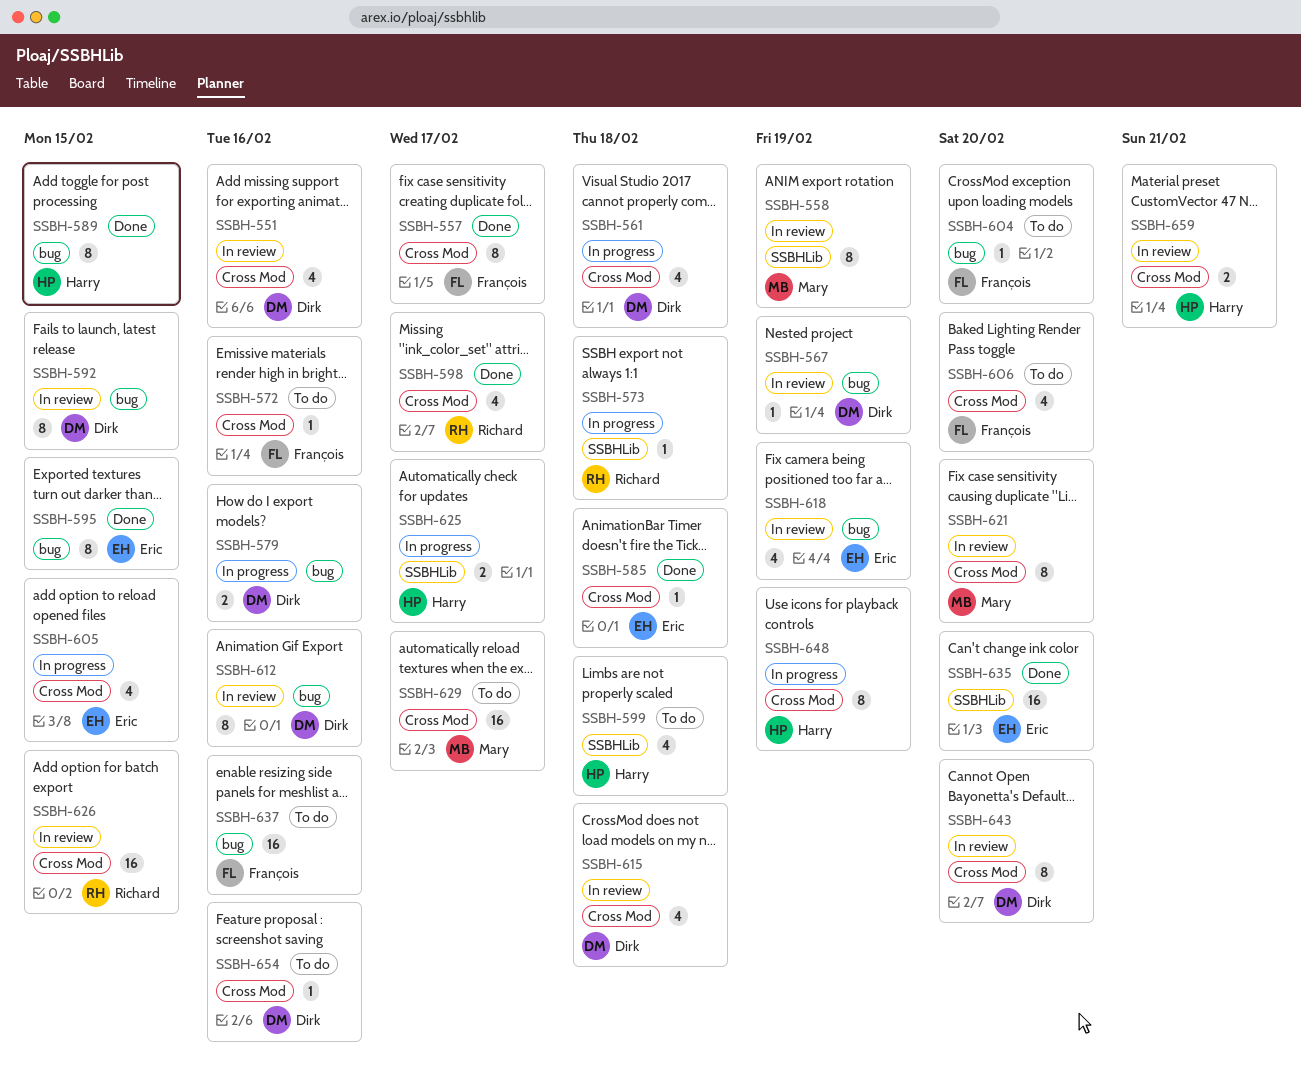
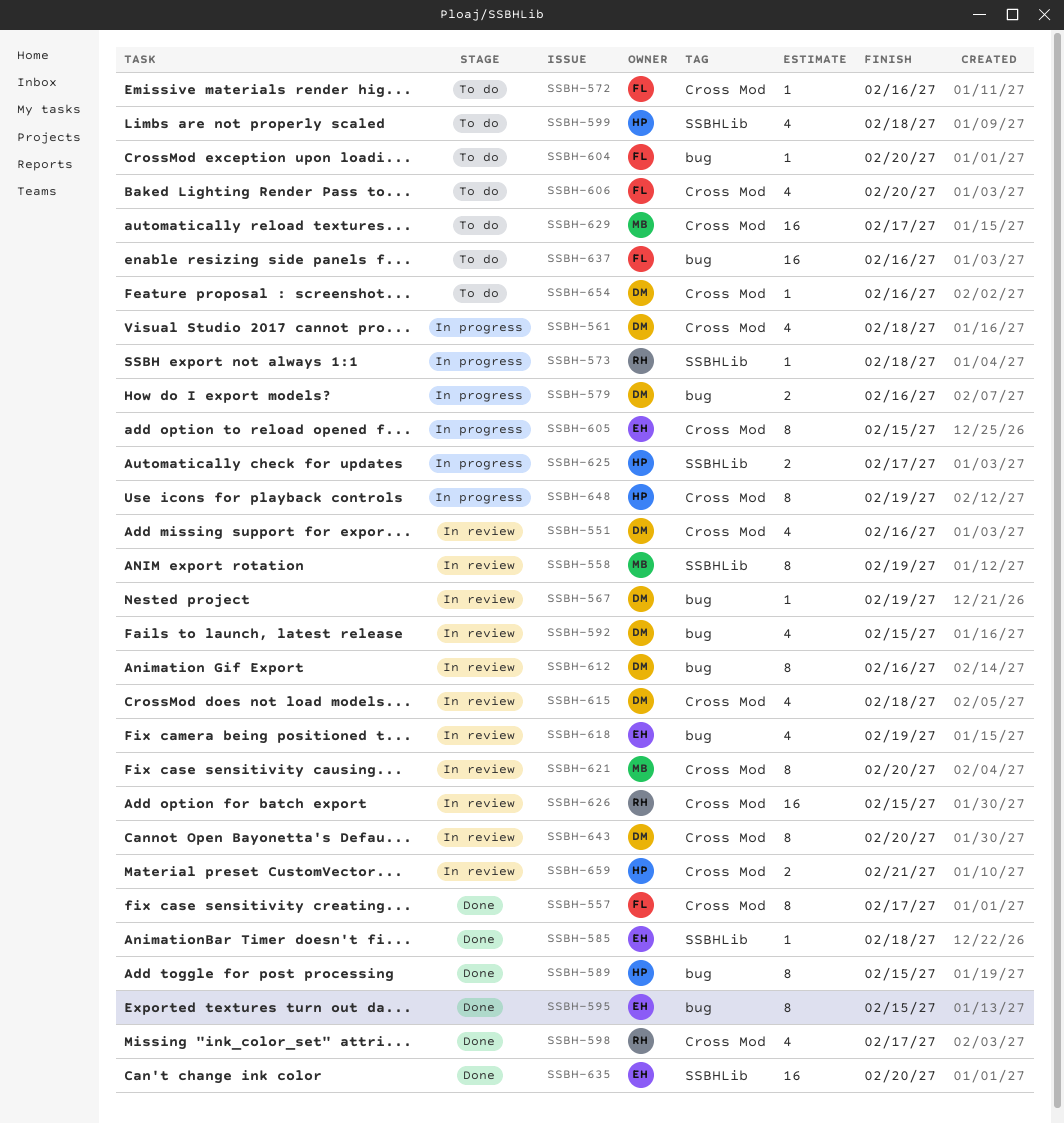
SSBH-585, label: Cross Mod -> SSBHLib
SSBH-592, estimate: 8 -> 4
SSBH-605, estimate: 4 -> 8

